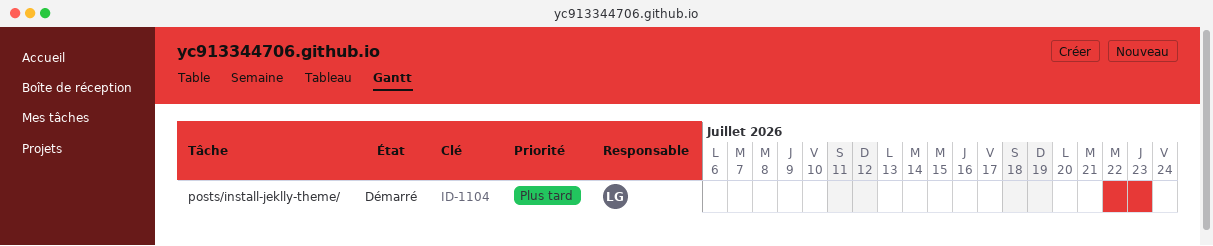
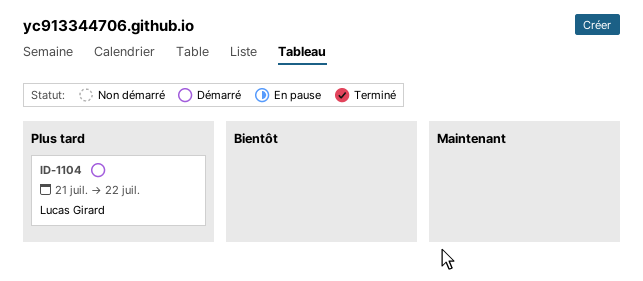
ID-1104, start: Jul 22 -> Jul 21
ID-1104, due: Jul 23 -> Jul 22

